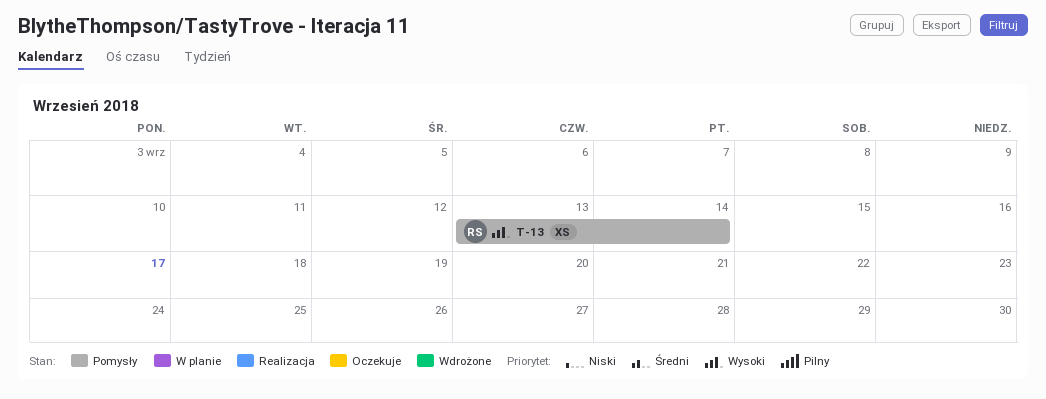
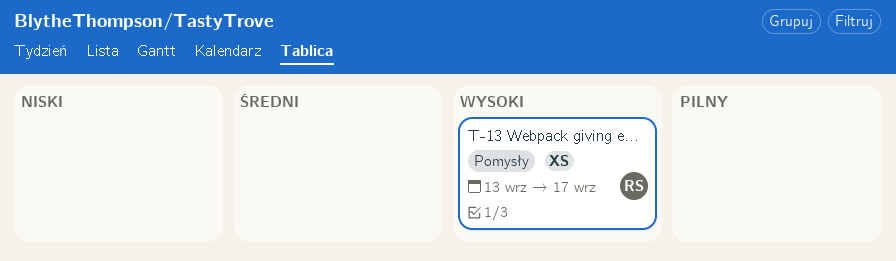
T-13, due: Sep 14 -> Sep 17

